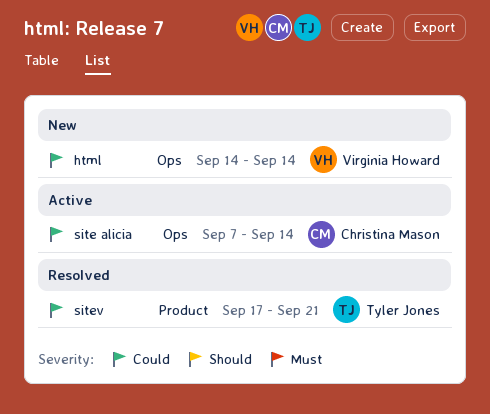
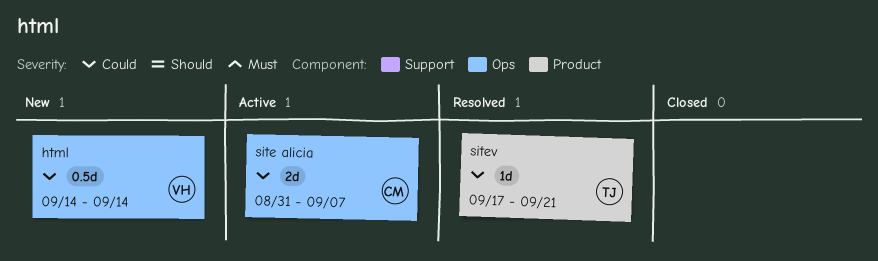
site alicia, start: Sep 7 -> Aug 31
site alicia, due: Sep 14 -> Sep 7

